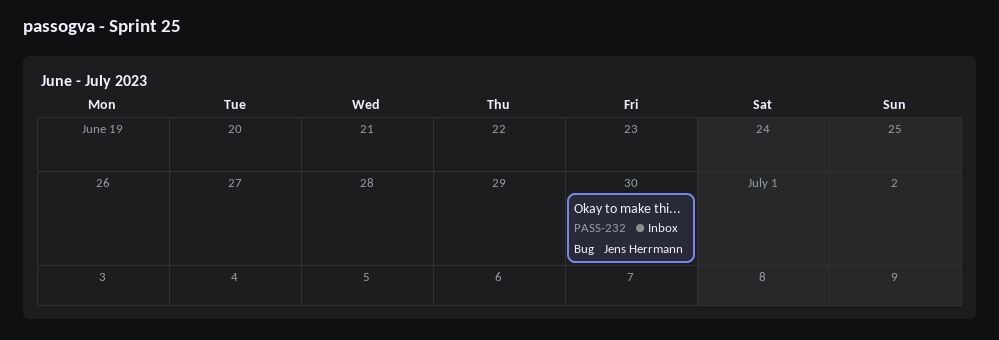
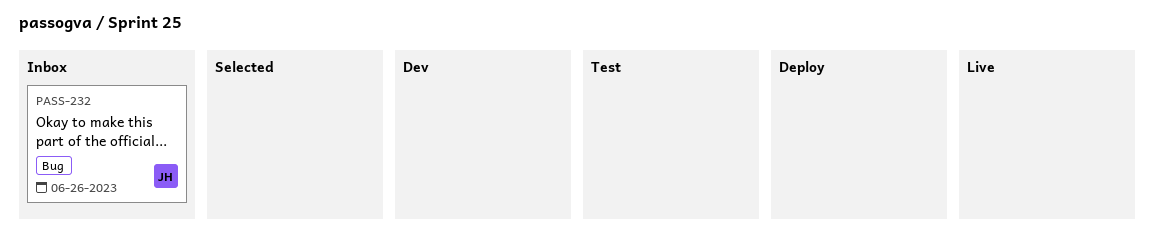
PASS-232, due: Jun 30 -> Jun 26

